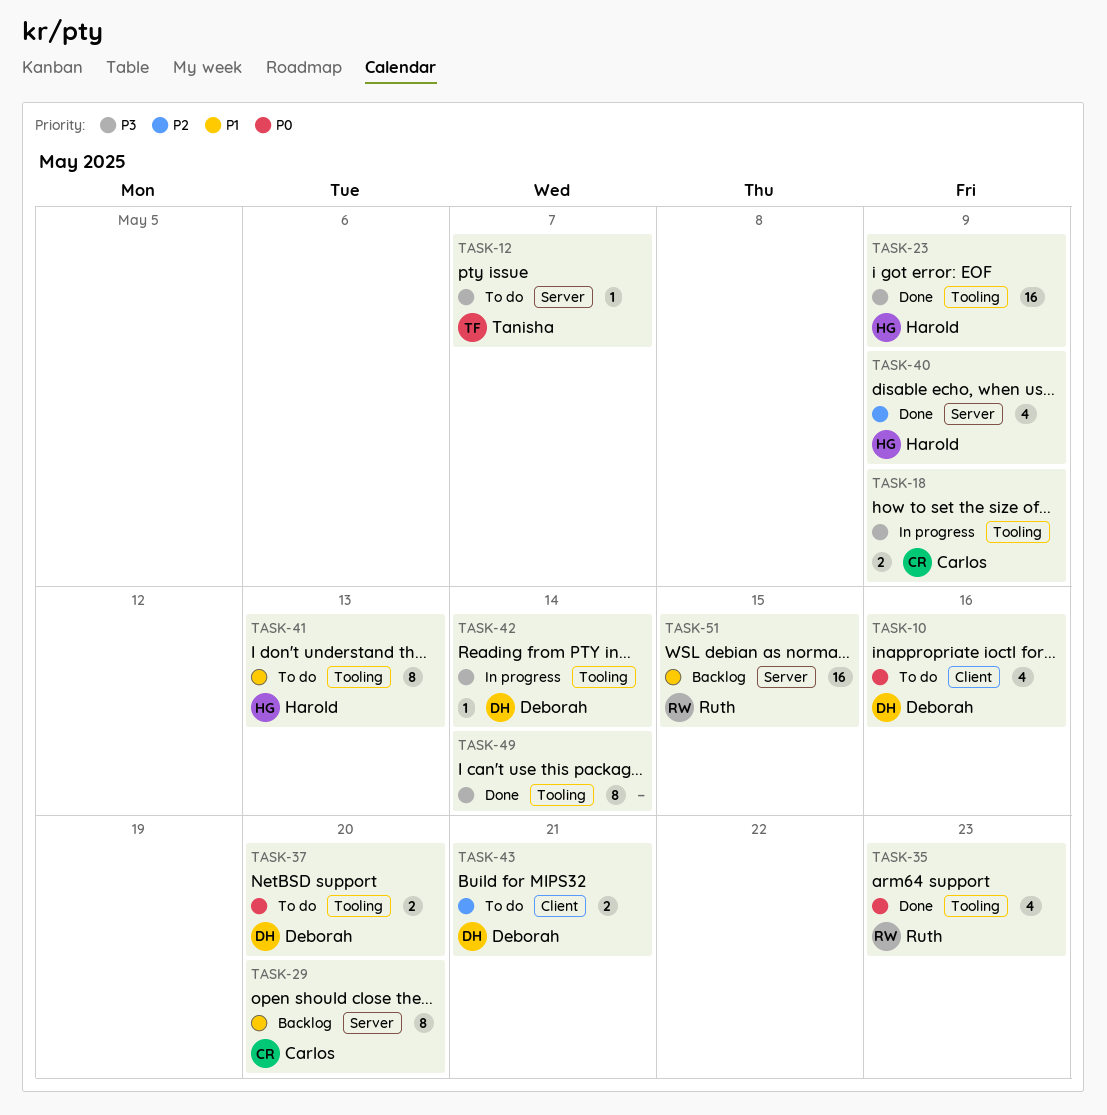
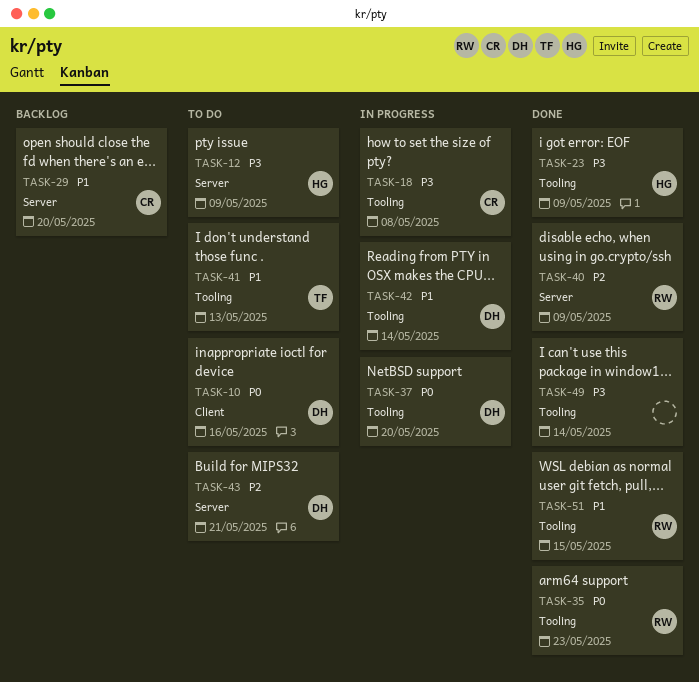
TASK-12, owner: Tanisha -> Harold
TASK-12, due: May 7 -> May 9
TASK-18, due: May 9 -> May 8
TASK-37, status: To do -> In progress
TASK-40, owner: Harold -> Ruth
TASK-41, owner: Harold -> Tanisha
TASK-42, priority: P3 -> P1
TASK-43, label: Client -> Server
TASK-51, status: Backlog -> Done
TASK-51, label: Server -> Tooling

